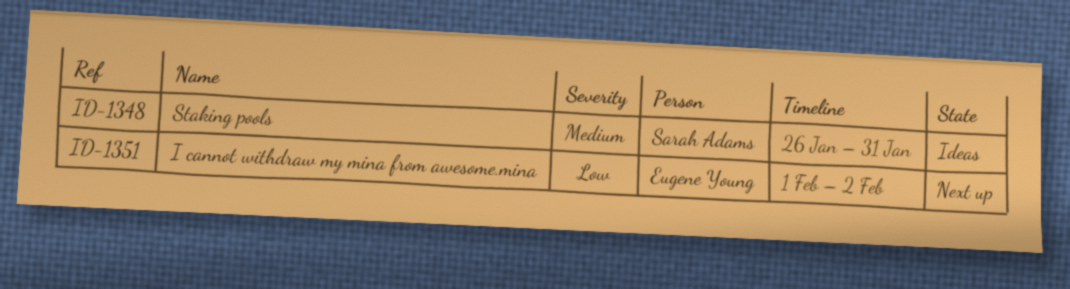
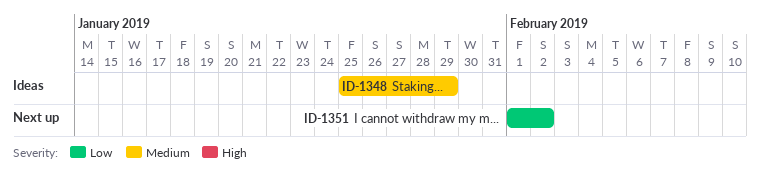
ID-1348, start: Jan 26 -> Jan 25
ID-1348, due: Jan 31 -> Jan 29

